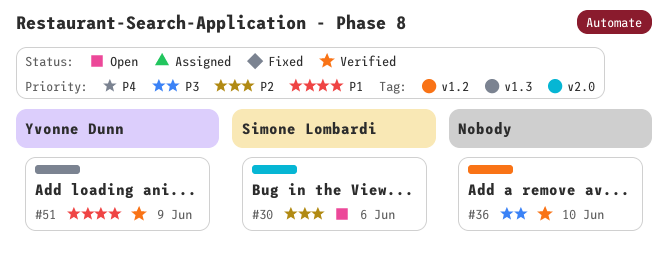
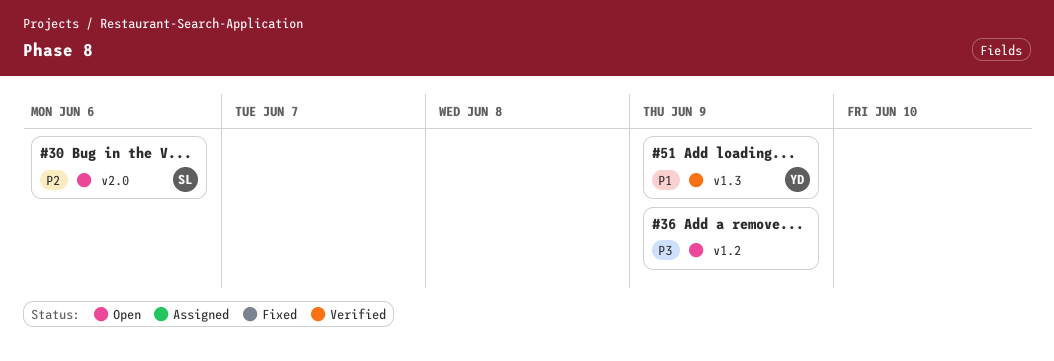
#36, status: Verified -> Open
#36, due: Jun 10 -> Jun 9

